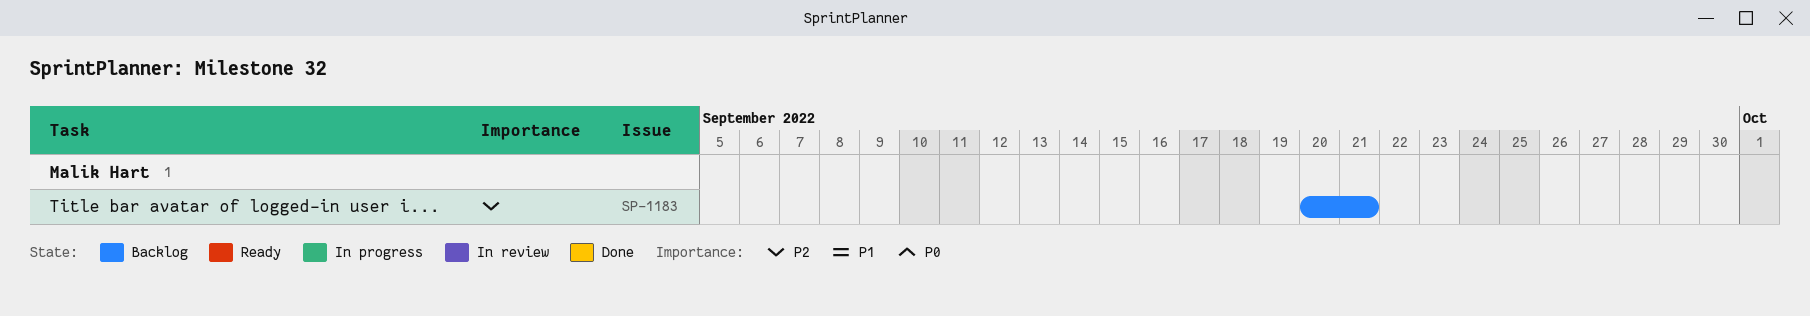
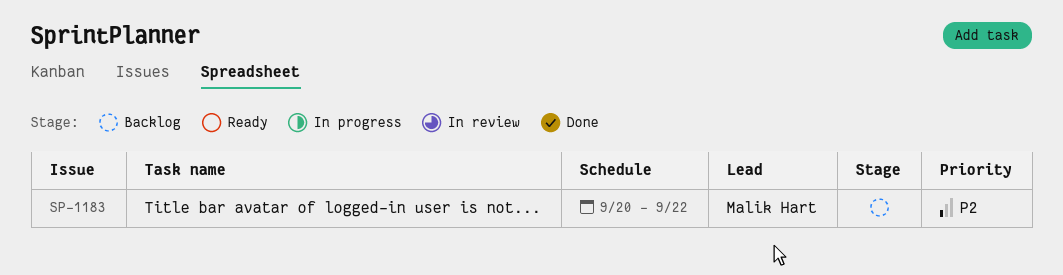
SP-1183, due: Sep 21 -> Sep 22

